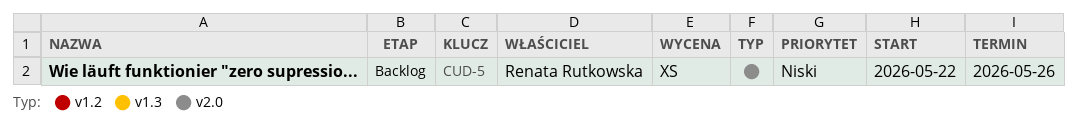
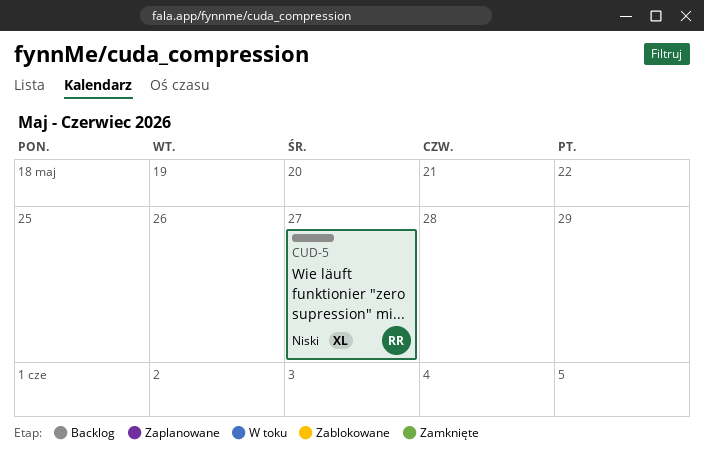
CUD-5, estimate: XS -> XL
CUD-5, due: May 26 -> May 27

